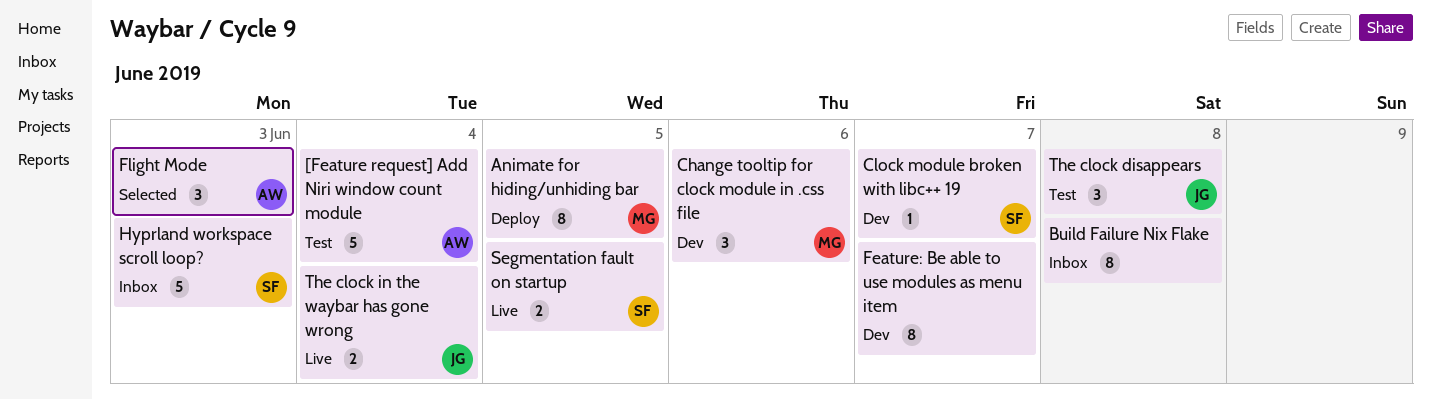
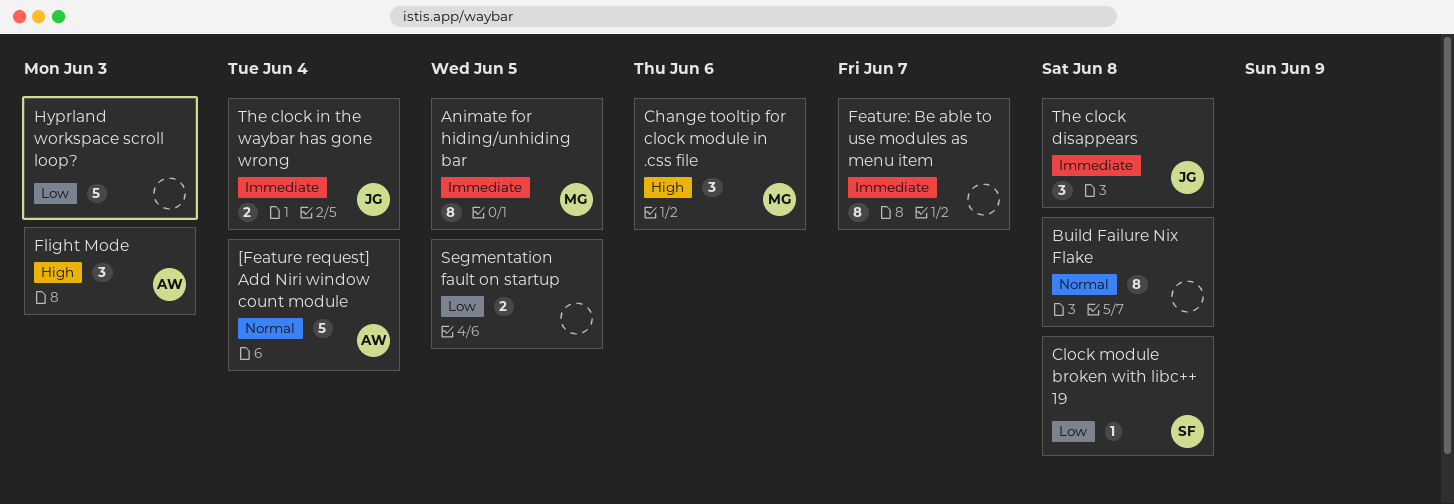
Clock module broken with libc++ 19, due: Jun 7 -> Jun 8
Hyprland workspace scroll loop?, owner: SF -> none
Segmentation fault on startup, owner: SF -> none

